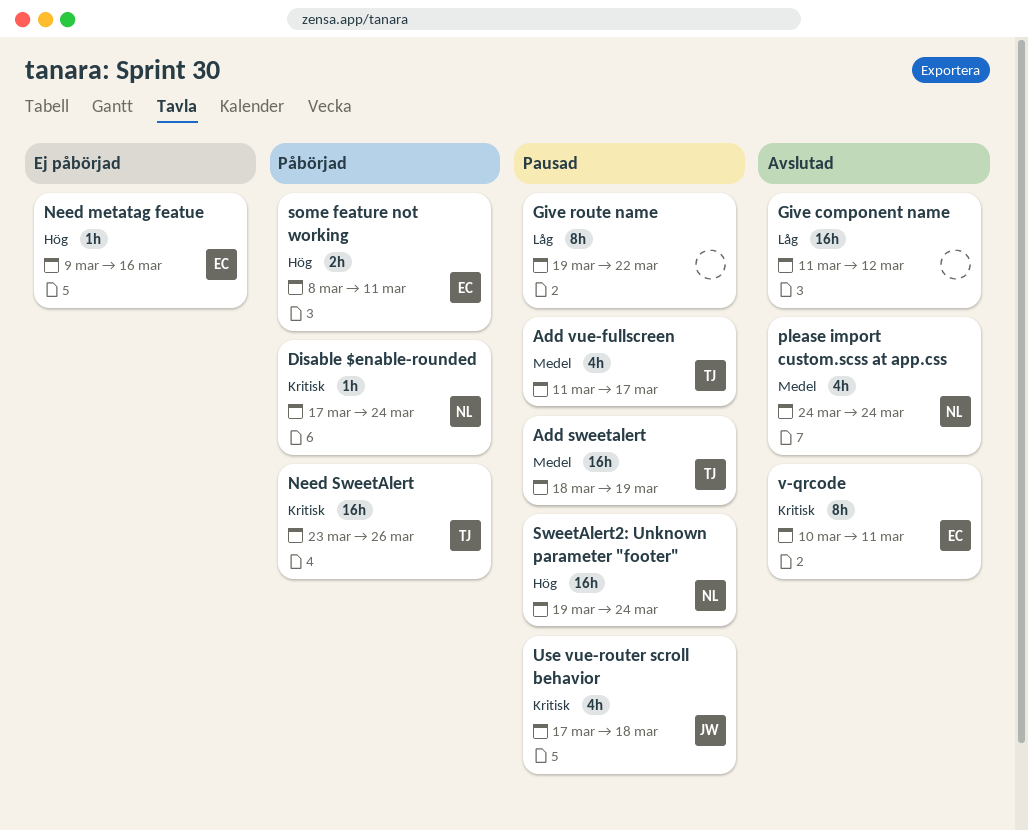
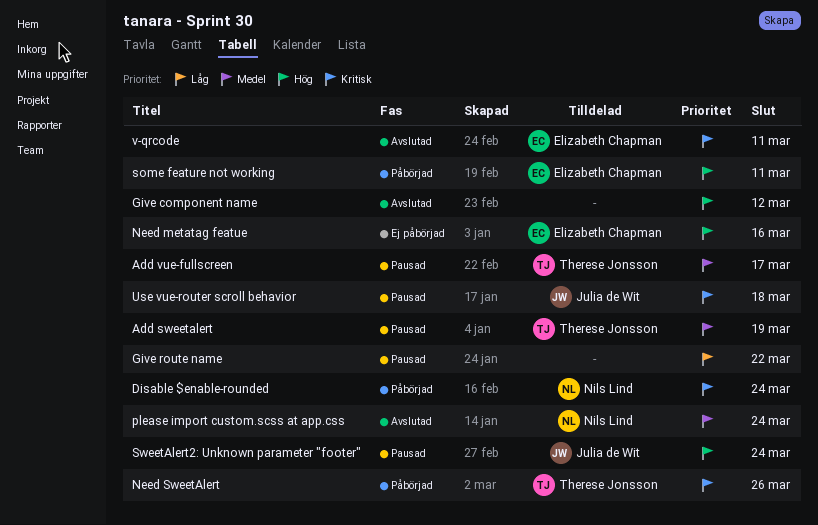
Give component name, priority: Låg -> Hög
SweetAlert2: Unknown parameter "footer", owner: Nils Lind -> Julia de Wit

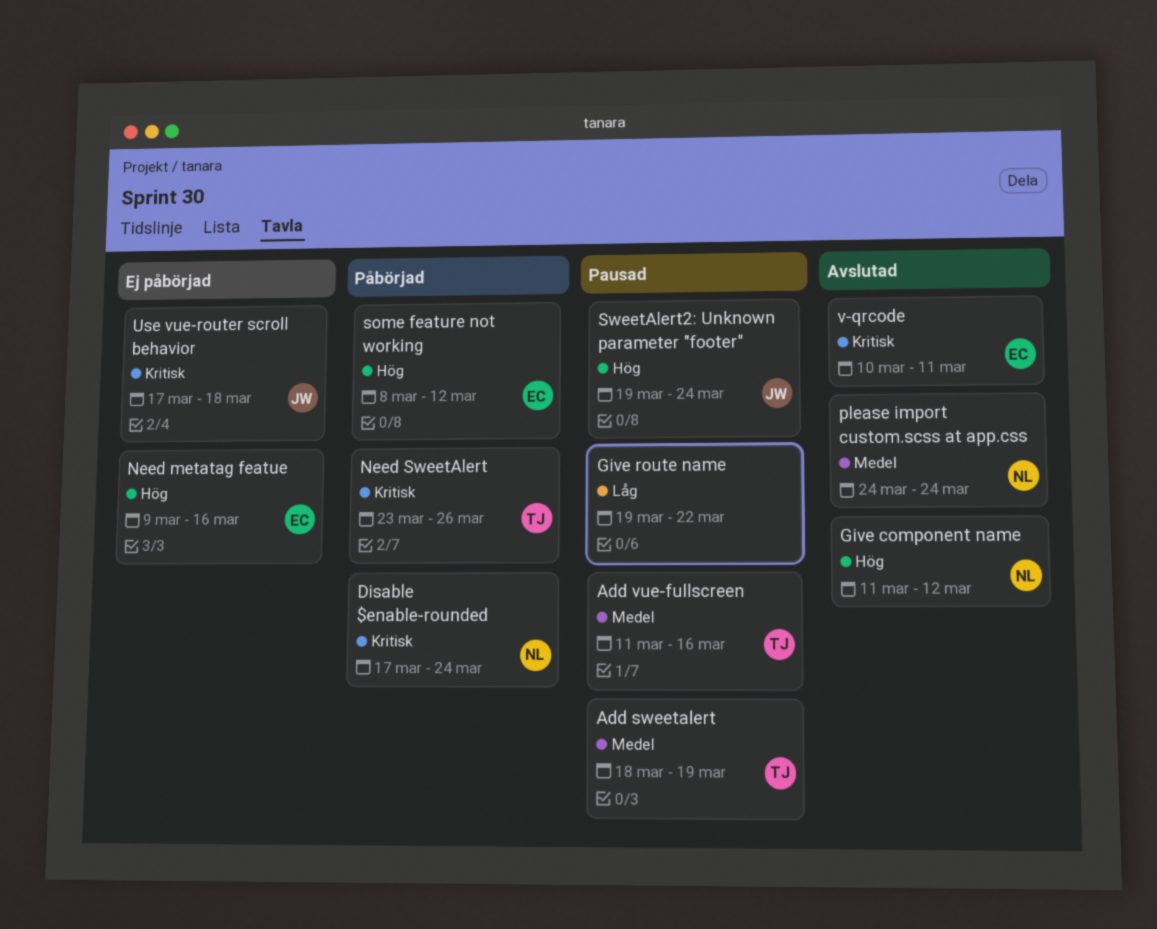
Add vue-fullscreen, due: Mar 17 -> Mar 16
Give component name, owner: none -> Nils Lind
some feature not working, due: Mar 11 -> Mar 12
Use vue-router scroll behavior, status: Pausad -> Ej påbörjad

